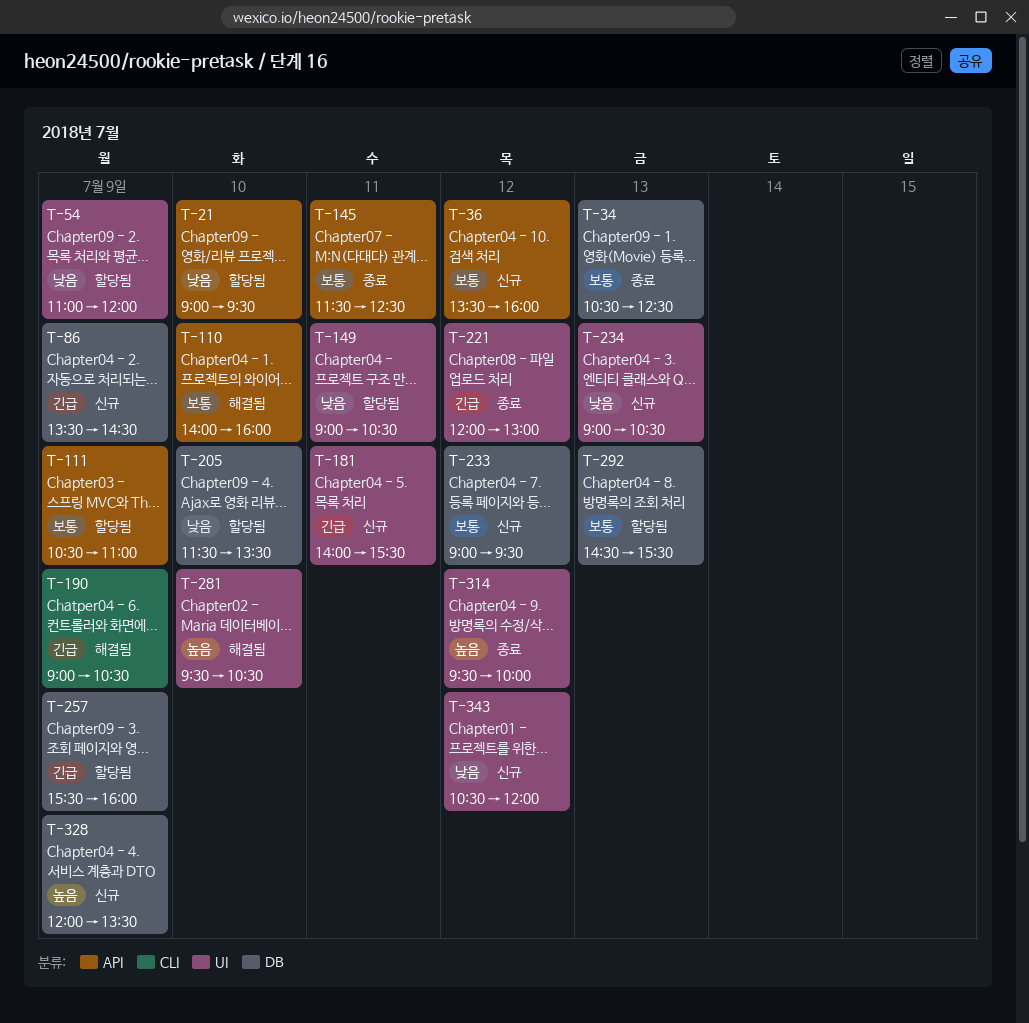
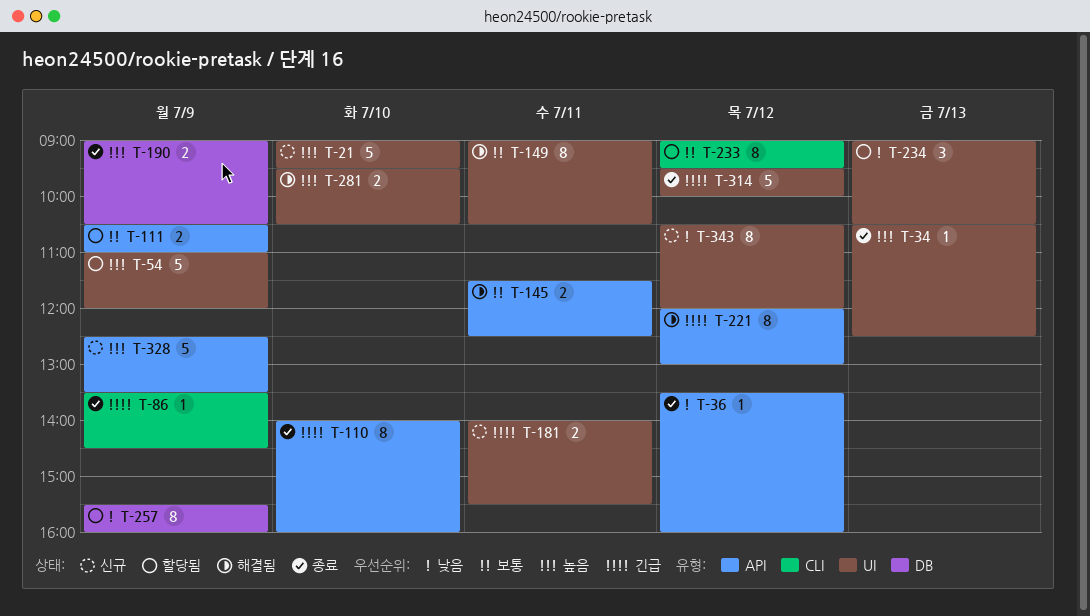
T-21, status: 할당됨 -> 신규
T-21, priority: 낮음 -> 높음
T-21, label: API -> UI
T-34, priority: 보통 -> 높음
T-34, label: DB -> UI
T-36, status: 신규 -> 종료
T-36, priority: 보통 -> 낮음
T-54, priority: 낮음 -> 높음
T-86, status: 신규 -> 종료
T-86, label: DB -> CLI
T-110, status: 해결됨 -> 종료
T-110, priority: 보통 -> 긴급
T-145, status: 종료 -> 해결됨
T-149, status: 할당됨 -> 해결됨
T-149, priority: 낮음 -> 보통
T-190, status: 해결됨 -> 종료
T-190, priority: 긴급 -> 높음
T-190, label: CLI -> DB
T-205: present -> none
T-221, status: 종료 -> 해결됨
T-221, label: UI -> API
T-233, status: 신규 -> 할당됨
T-233, label: DB -> CLI
T-234, status: 신규 -> 할당됨
T-257, priority: 긴급 -> 낮음
T-292: present -> none
T-314, priority: 높음 -> 긴급
T-328, label: DB -> API
T-328, begins: 12:00 -> 12:30

